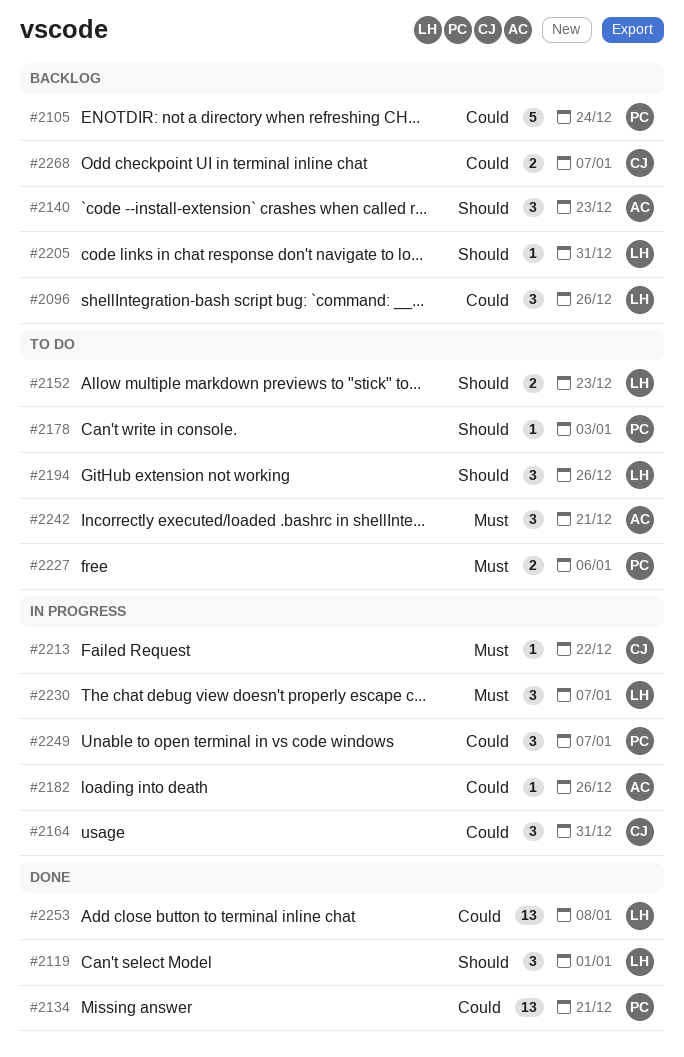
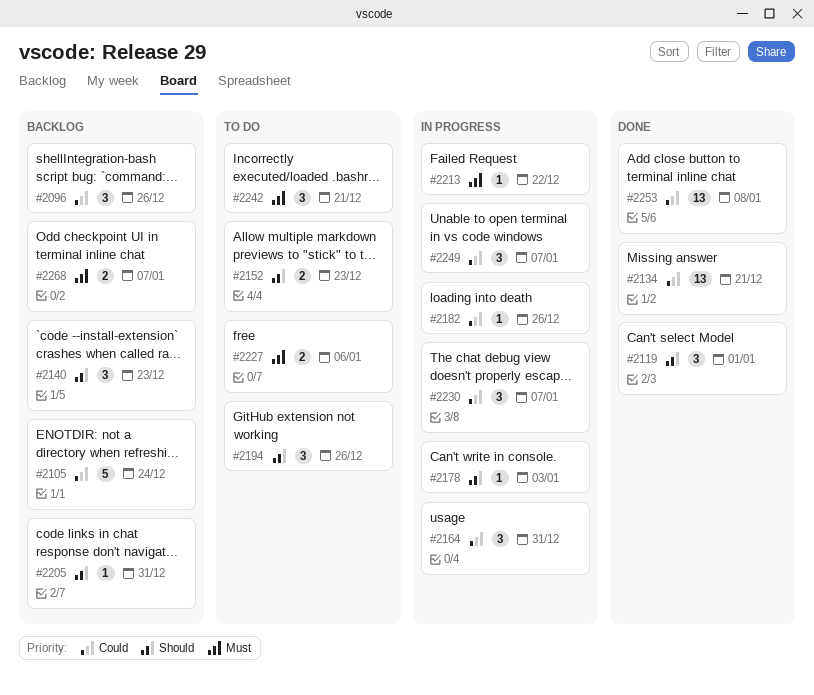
#2178, status: To do -> In progress
#2230, priority: Must -> Could
#2268, priority: Could -> Must

